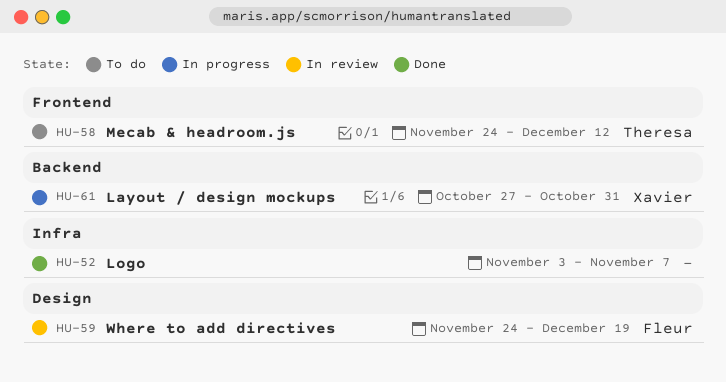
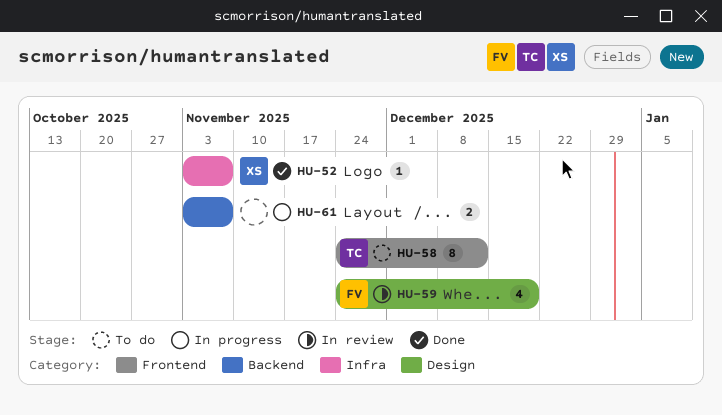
HU-52, owner: none -> Xavier
HU-61, owner: Xavier -> none
HU-61, start: Oct 27 -> Nov 3
HU-61, due: Oct 31 -> Nov 7

